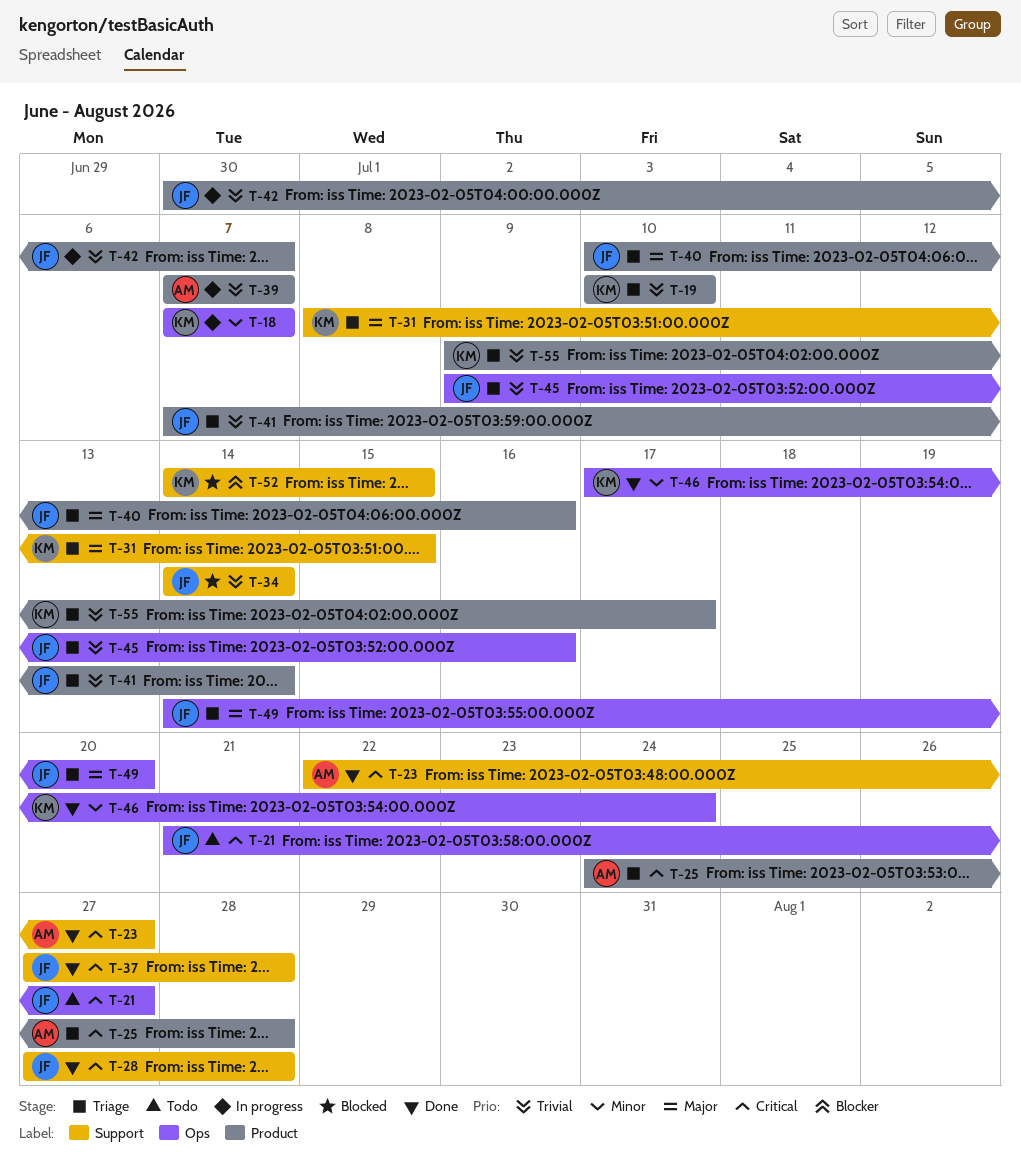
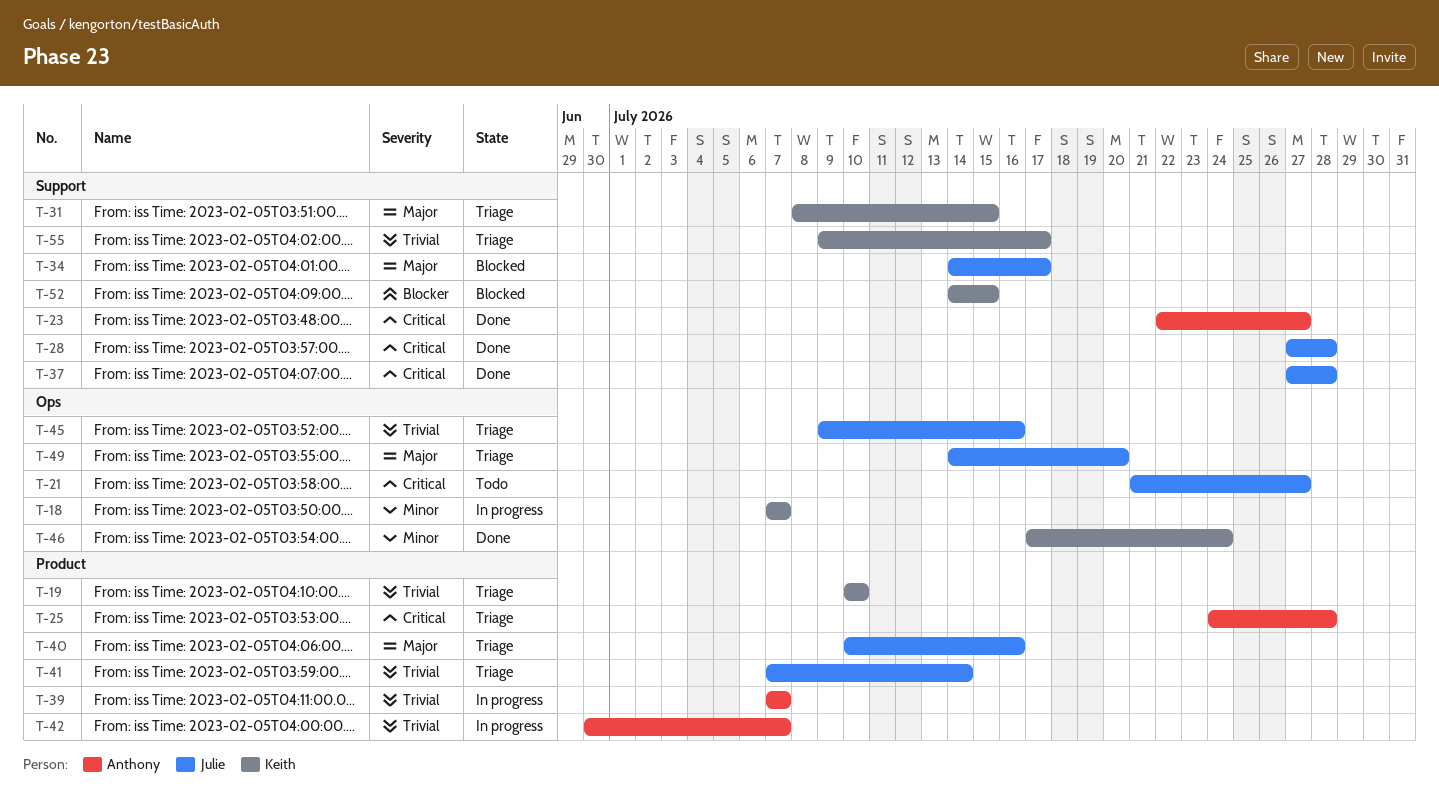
T-34, priority: Trivial -> Major
T-34, due: Jul 14 -> Jul 17
T-42, owner: Julie -> Anthony
T-55, label: Product -> Support

